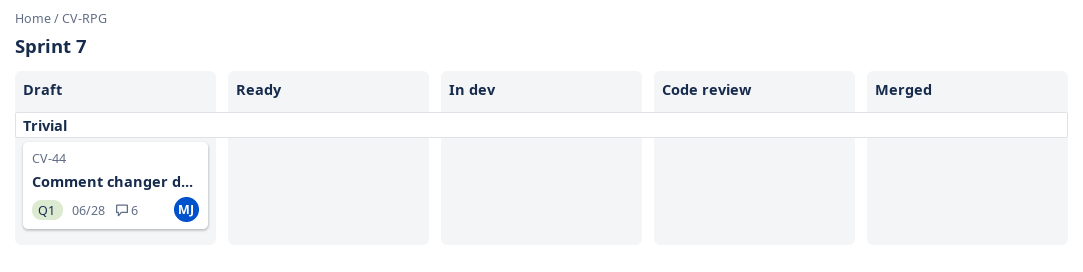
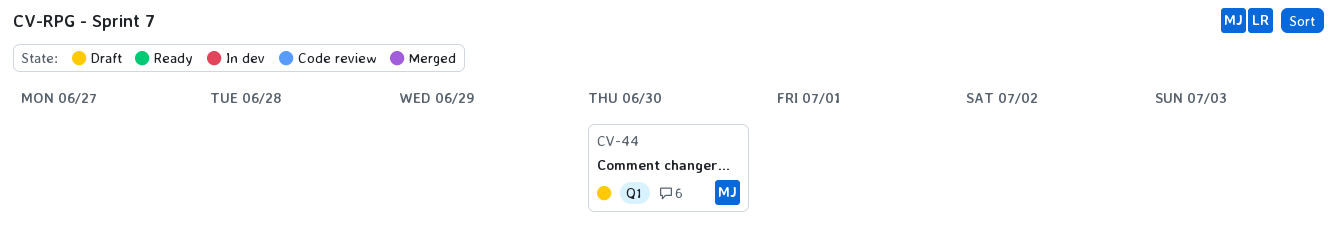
CV-44, due: Jun 28 -> Jun 30

